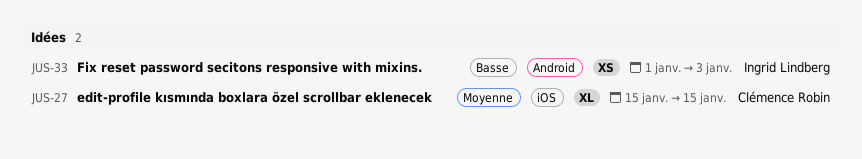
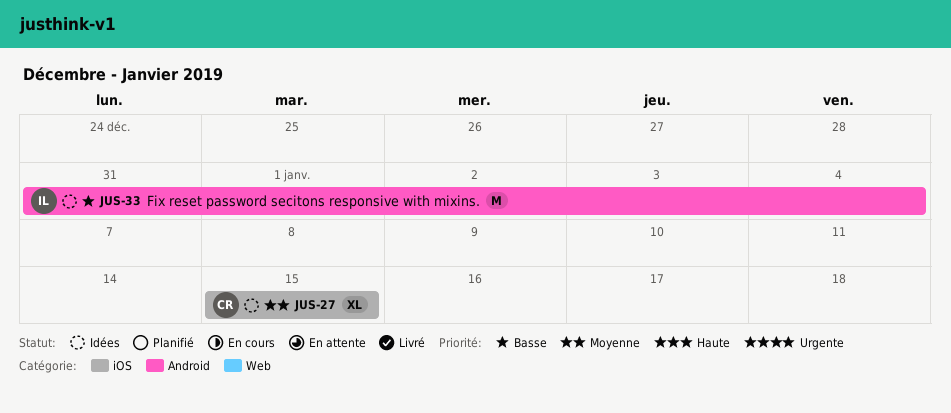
JUS-33, estimate: XS -> M
JUS-33, start: Jan 1 -> Dec 31
JUS-33, due: Jan 3 -> Jan 4

